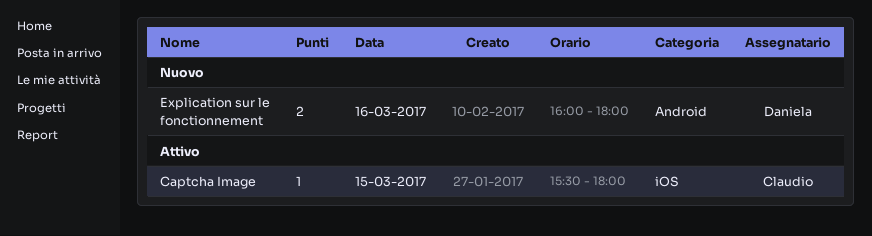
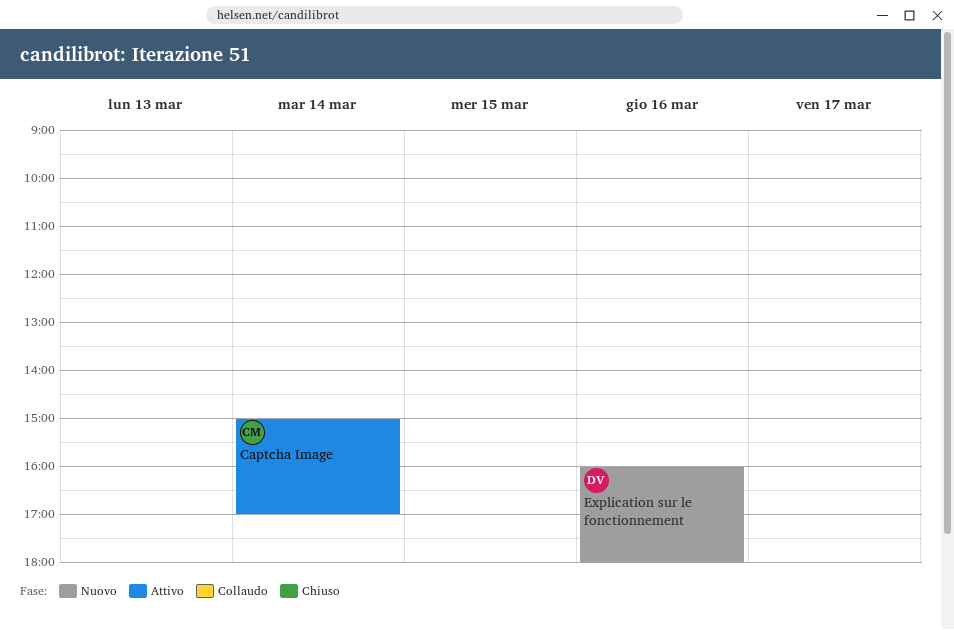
Captcha Image, day: Mar 15 -> Mar 14
Captcha Image, begins: 15:30 -> 15:00
Captcha Image, ends: 18:00 -> 17:00

